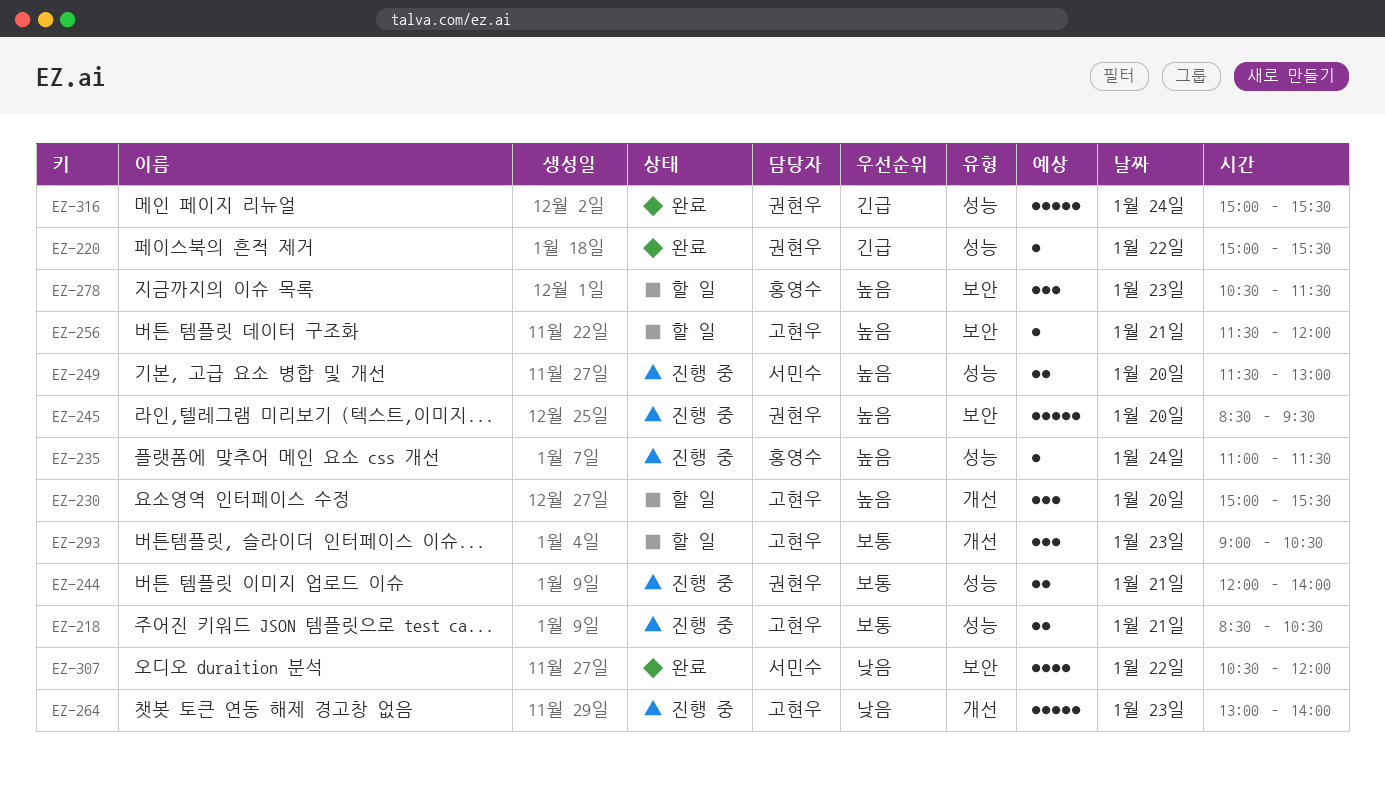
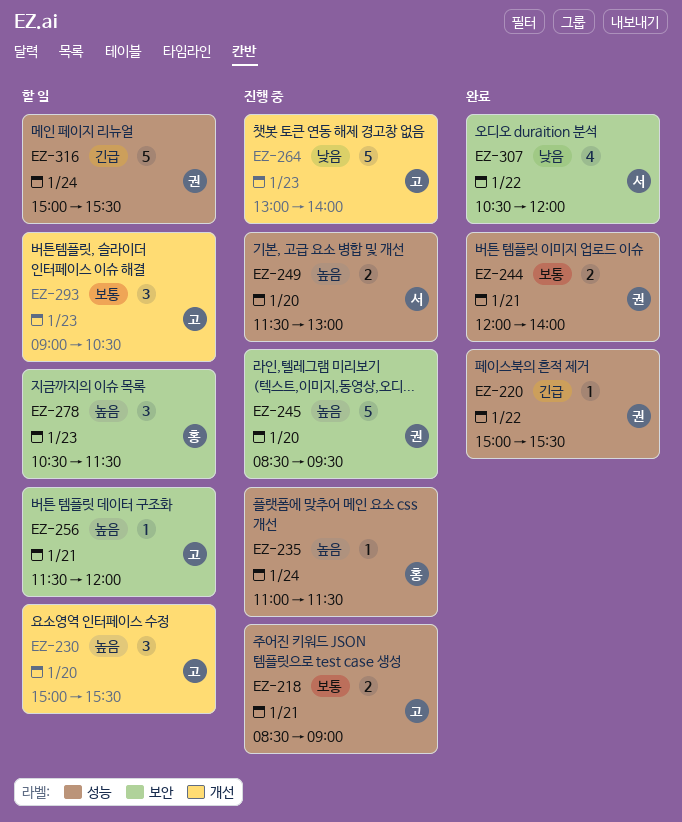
EZ-218, ends: 10:30 -> 09:00
EZ-244, status: 진행 중 -> 완료
EZ-316, status: 완료 -> 할 일

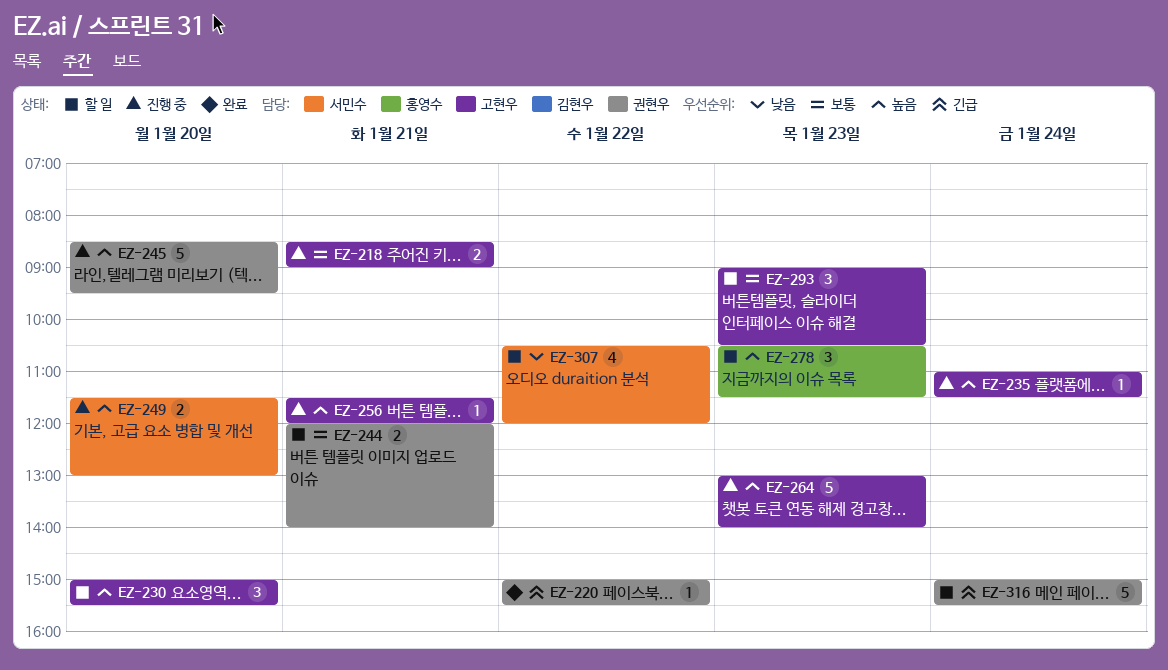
EZ-235, owner: 홍영수 -> 고현우
EZ-244, status: 완료 -> 할 일
EZ-256, status: 할 일 -> 진행 중
EZ-264, priority: 낮음 -> 높음
EZ-307, status: 완료 -> 할 일

